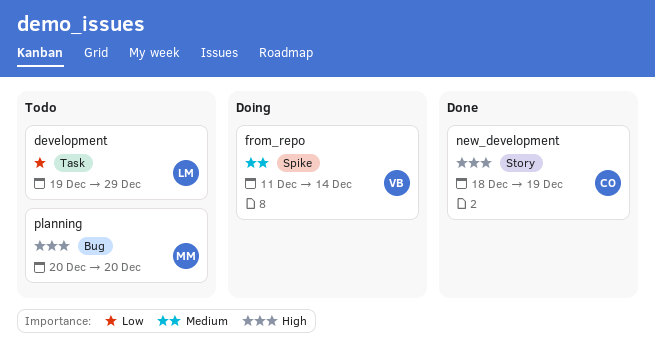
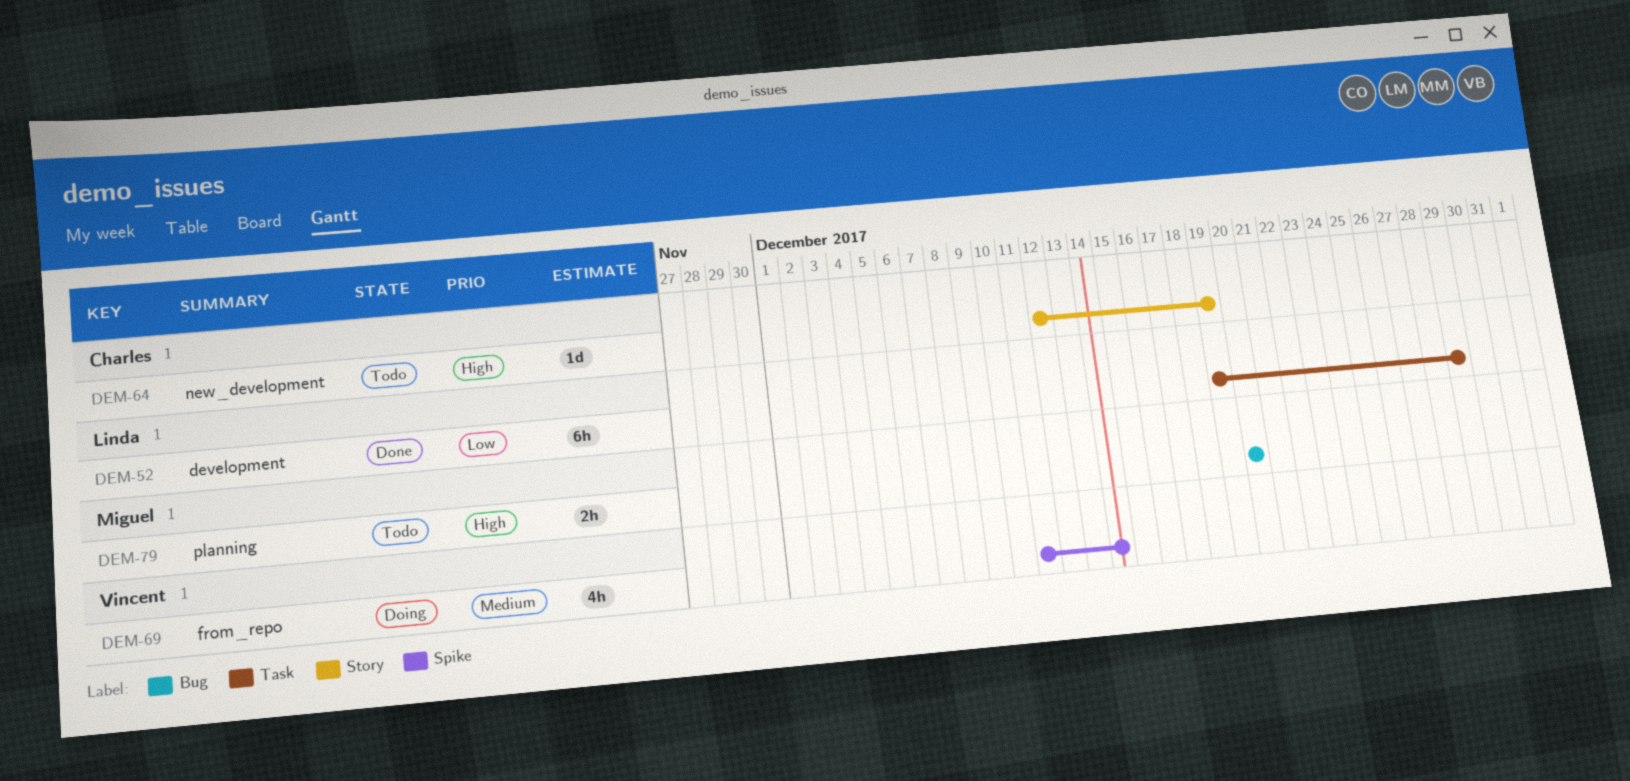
development, status: Todo -> Done
new_development, status: Done -> Todo
new_development, start: Dec 18 -> Dec 12

